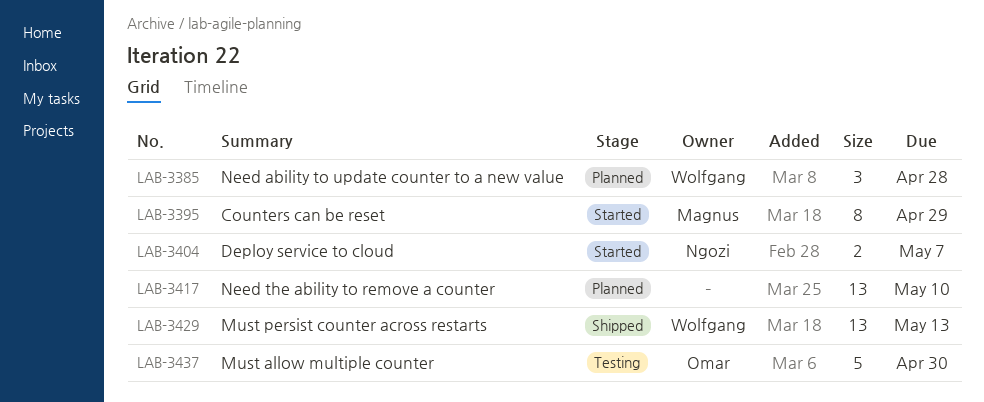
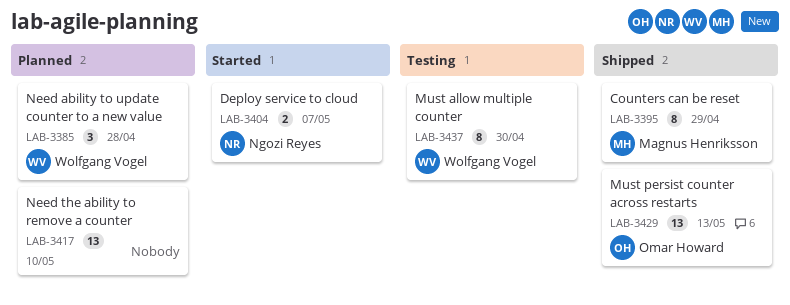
LAB-3395, status: Started -> Shipped
LAB-3429, owner: Wolfgang Vogel -> Omar Howard
LAB-3437, owner: Omar Howard -> Wolfgang Vogel
LAB-3437, estimate: 5 -> 8

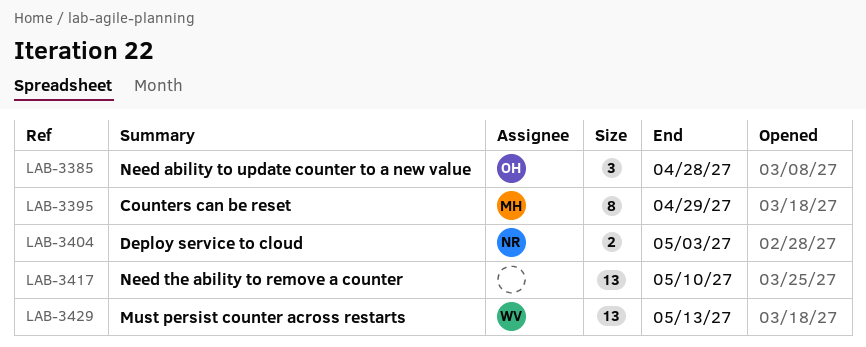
LAB-3385, owner: Wolfgang Vogel -> Omar Howard
LAB-3404, due: May 7 -> May 3
LAB-3429, owner: Omar Howard -> Wolfgang Vogel
LAB-3437: present -> none

